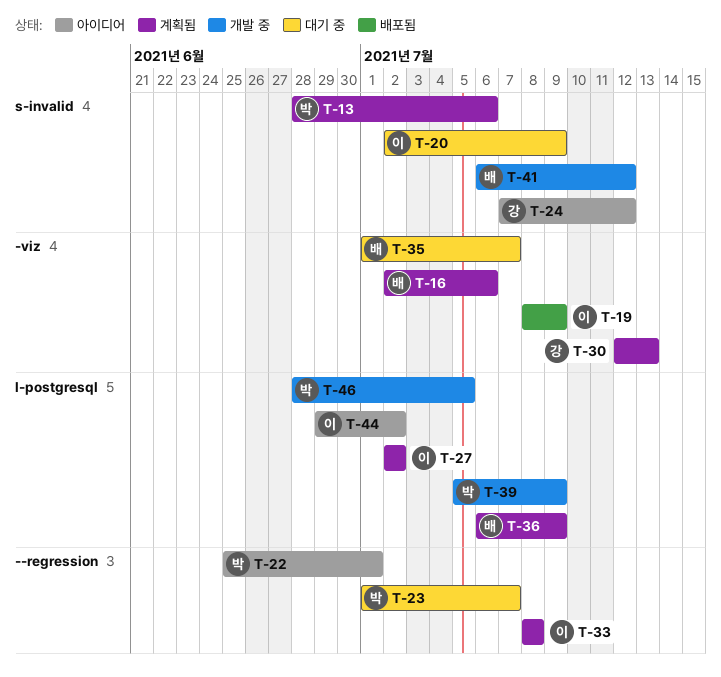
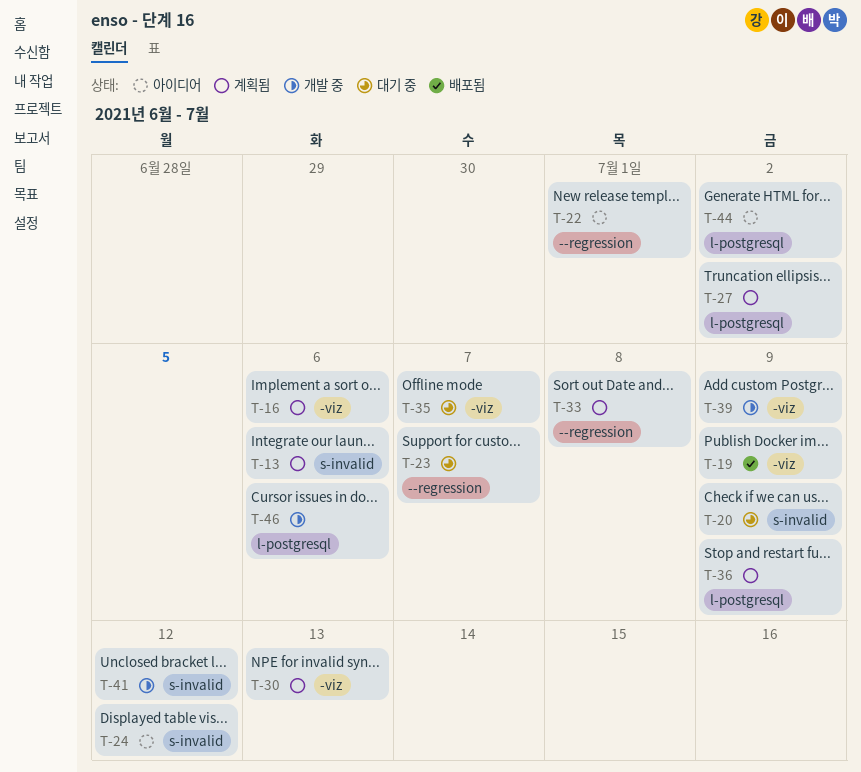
T-39, label: l-postgresql -> -viz
T-46, due: Jul 5 -> Jul 6

